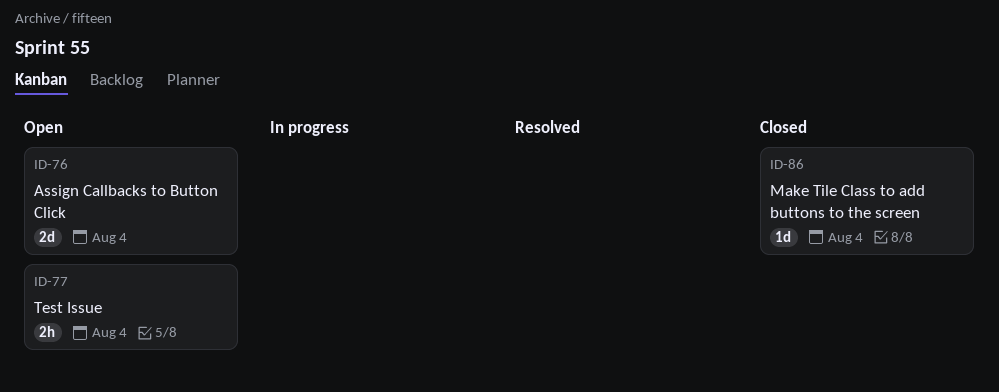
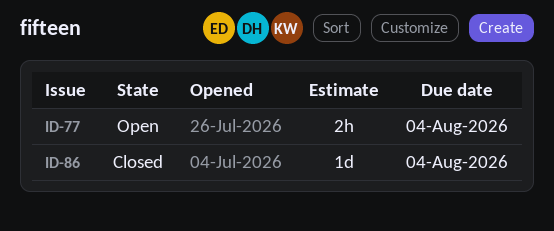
ID-76: present -> none

